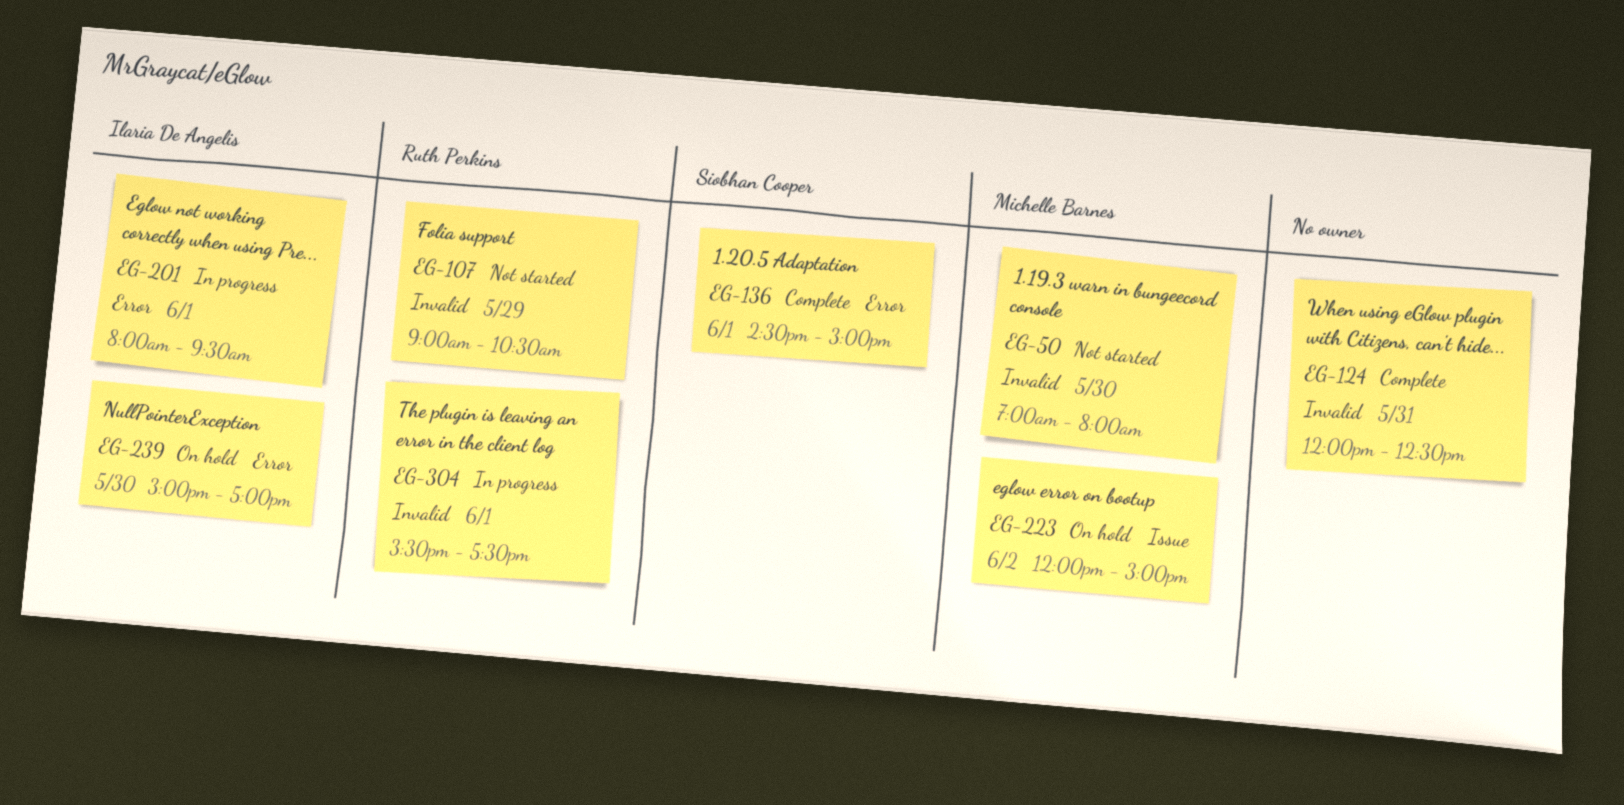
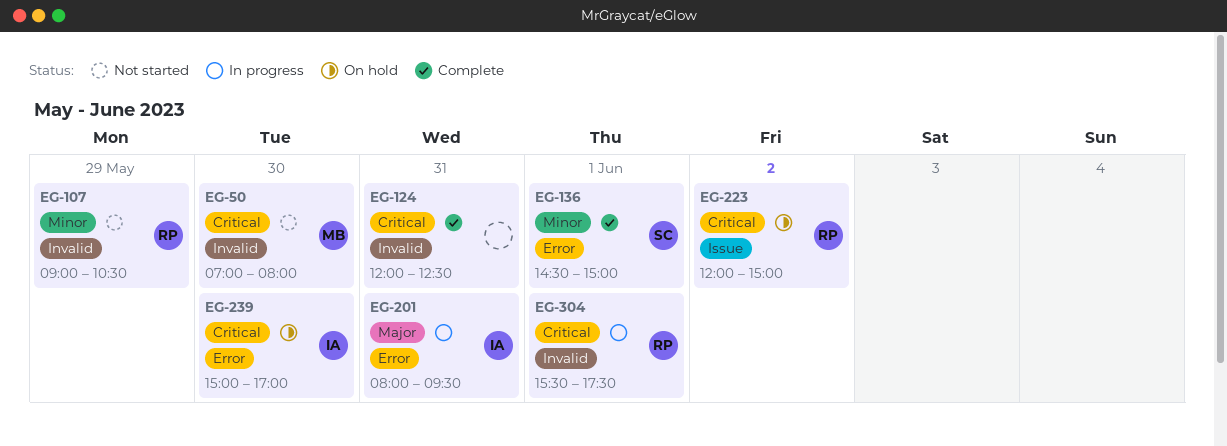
EG-201, day: Jun 1 -> May 31
EG-223, owner: Michelle Barnes -> Ruth Perkins

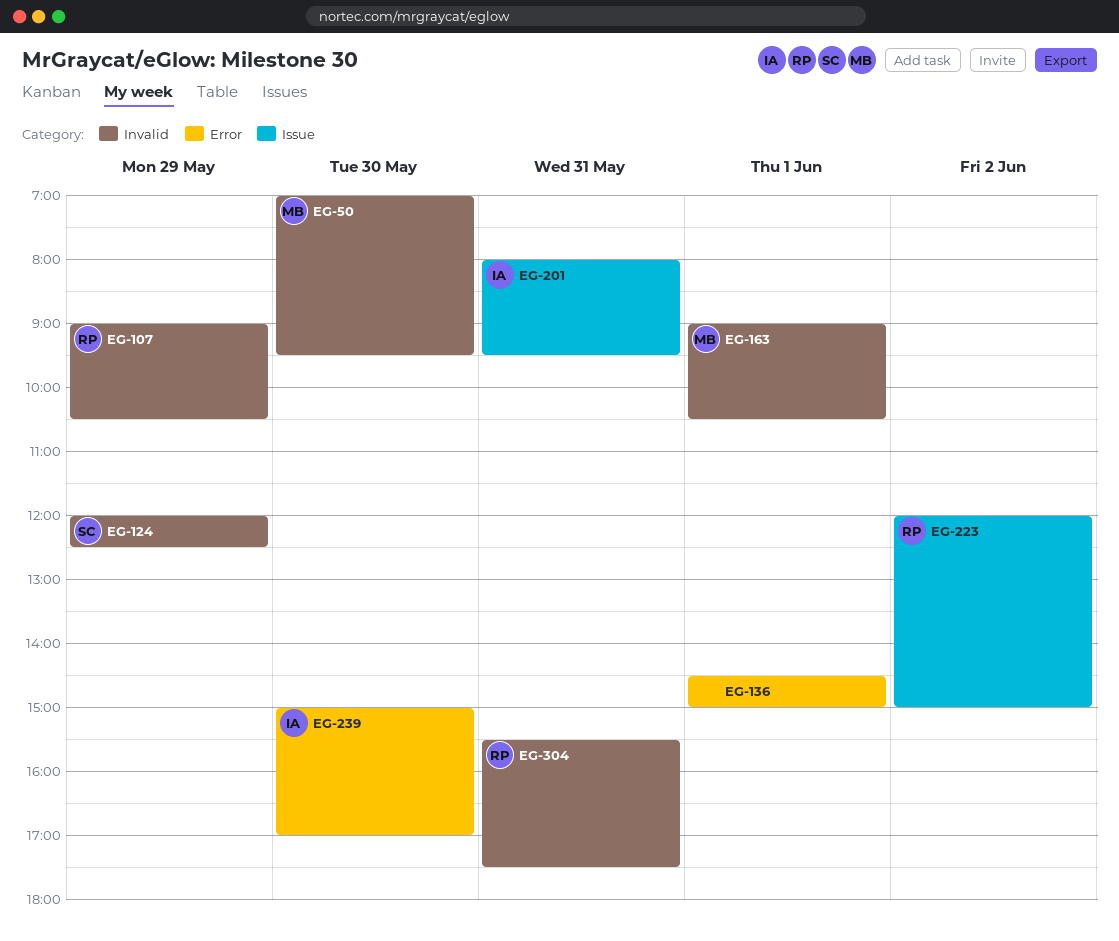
EG-50, ends: 08:00 -> 09:30
EG-124, owner: none -> SC
EG-124, day: May 31 -> May 29
EG-136, owner: SC -> none
EG-163: none -> present
EG-201, label: Error -> Issue
EG-304, day: Jun 1 -> May 31

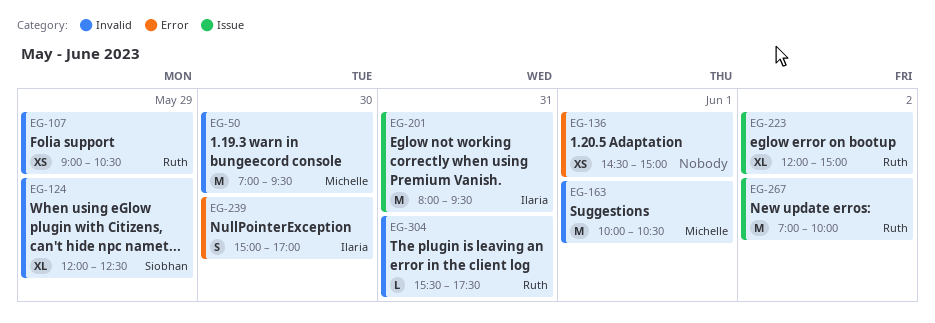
EG-163, begins: 09:00 -> 10:00
EG-267: none -> present

